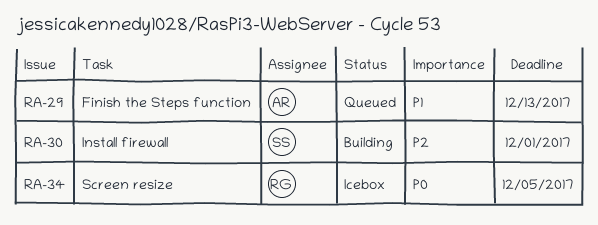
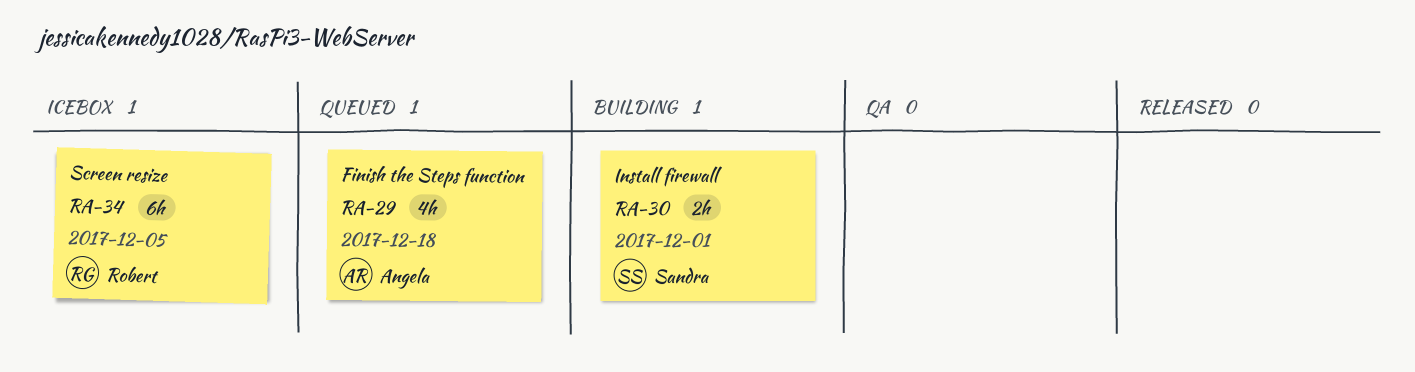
RA-29, due: Dec 13 -> Dec 18

